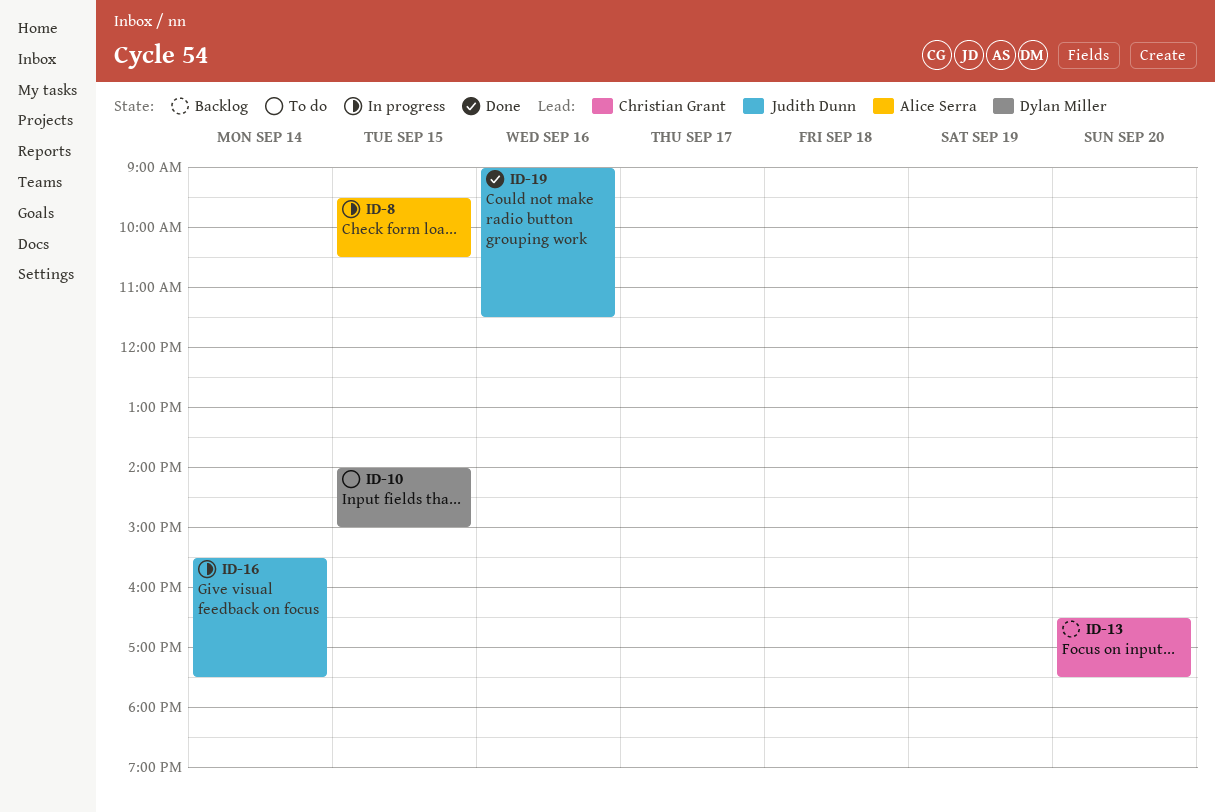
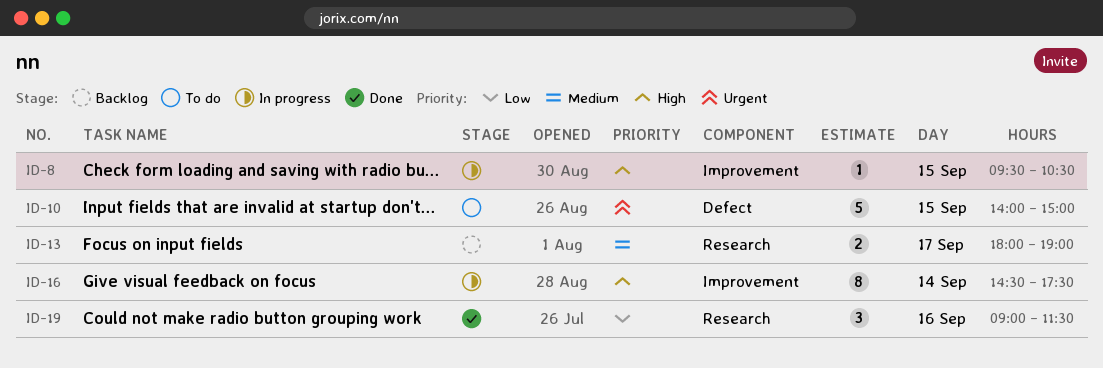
ID-13, day: Sep 20 -> Sep 17
ID-13, begins: 16:30 -> 18:00
ID-13, ends: 17:30 -> 19:00
ID-16, begins: 15:30 -> 14:30

